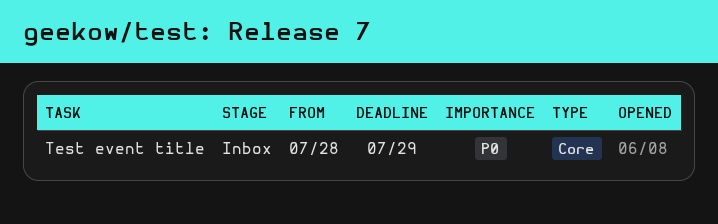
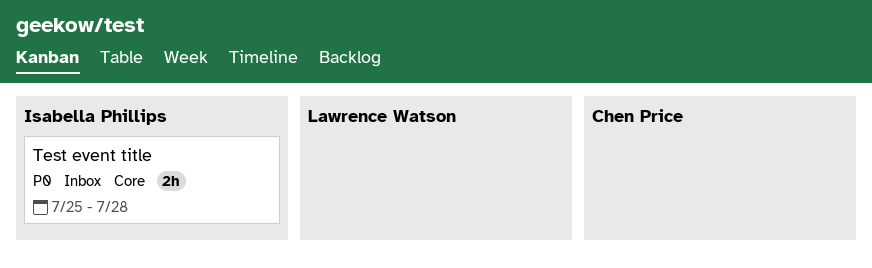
Test event title, start: Jul 28 -> Jul 25
Test event title, due: Jul 29 -> Jul 28

